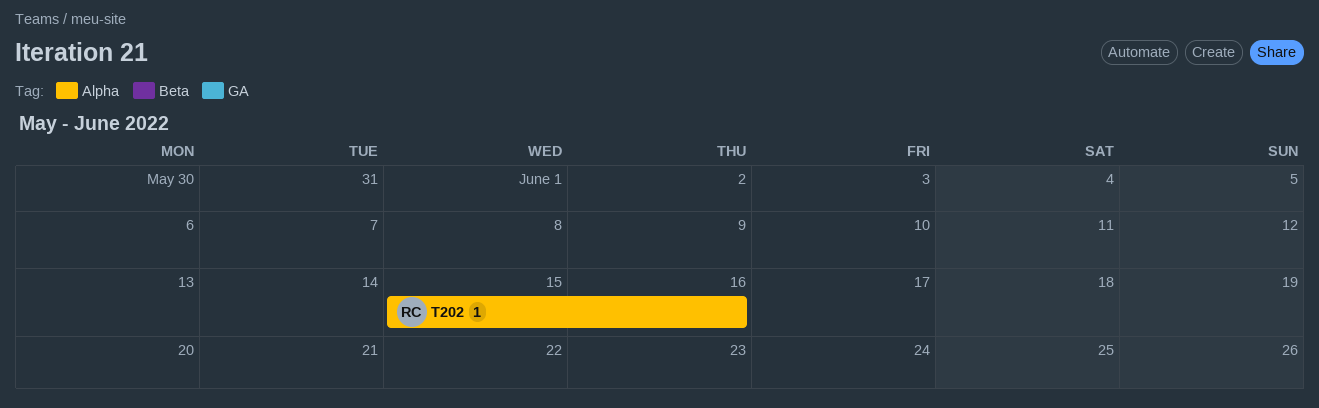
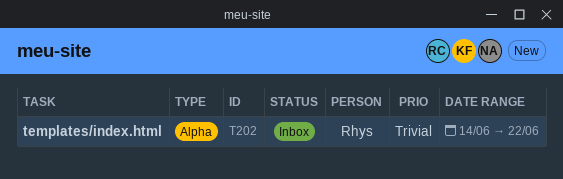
T202, start: Jun 15 -> Jun 14
T202, due: Jun 16 -> Jun 22

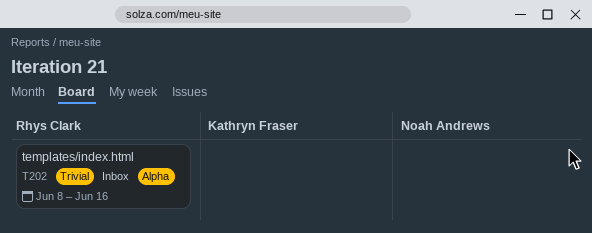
T202, start: Jun 14 -> Jun 8
T202, due: Jun 22 -> Jun 16

